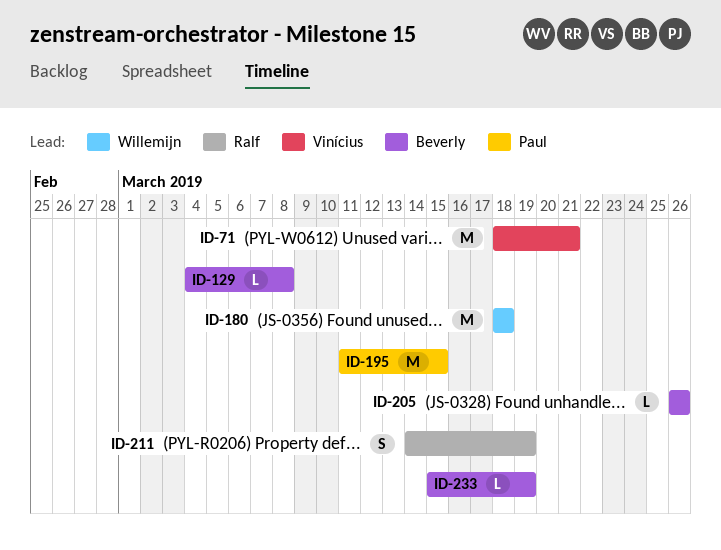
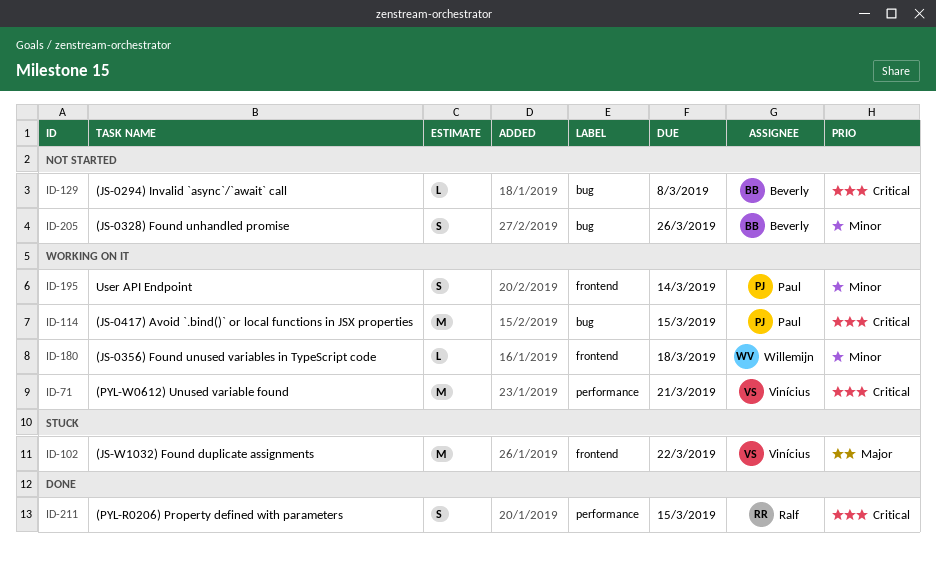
ID-102: none -> present
ID-114: none -> present
ID-180, estimate: M -> L
ID-195, estimate: M -> S
ID-195, due: Mar 15 -> Mar 14
ID-205, estimate: L -> S
ID-211, due: Mar 19 -> Mar 15
ID-233: present -> none

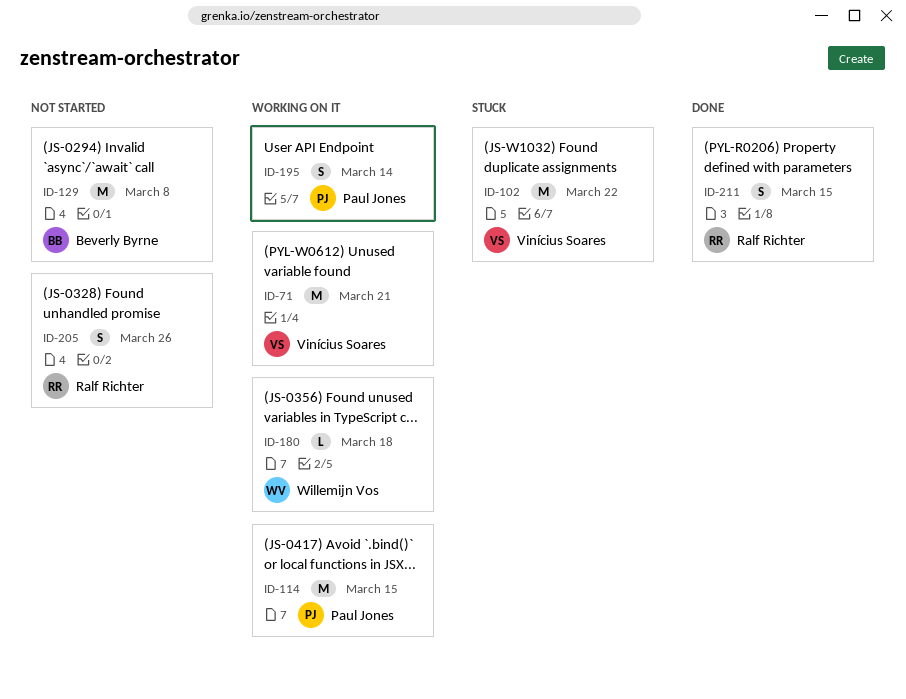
ID-129, estimate: L -> M
ID-205, owner: Beverly Byrne -> Ralf Richter

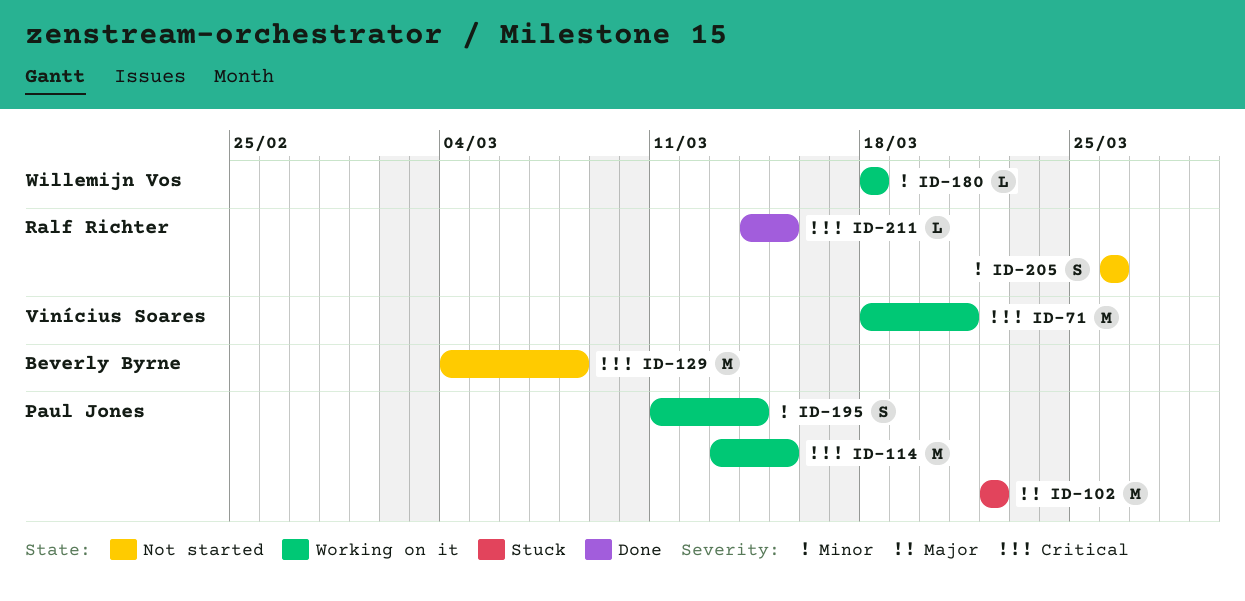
ID-102, owner: Vinícius Soares -> Paul Jones
ID-211, estimate: S -> L

